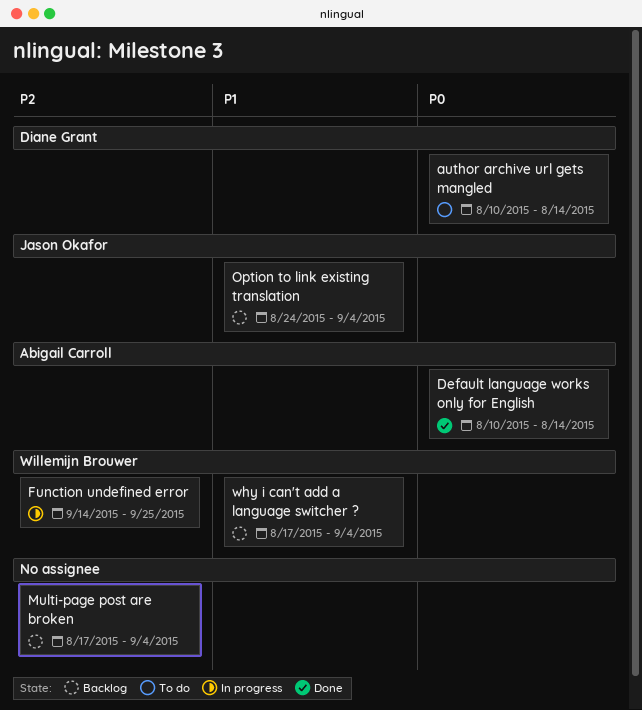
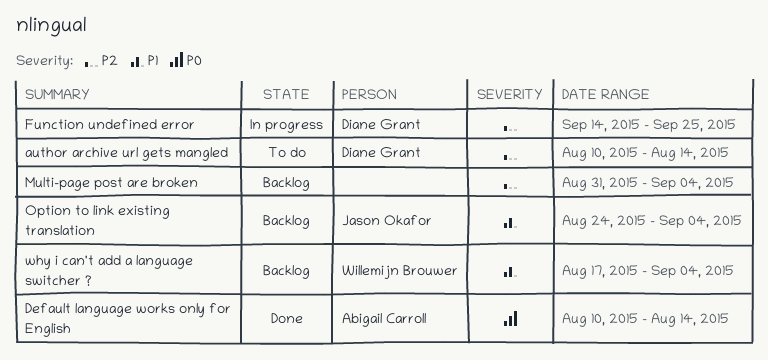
author archive url gets mangled, priority: P0 -> P2
Function undefined error, owner: Willemijn Brouwer -> Diane Grant
Multi-page post are broken, start: Aug 17 -> Aug 31

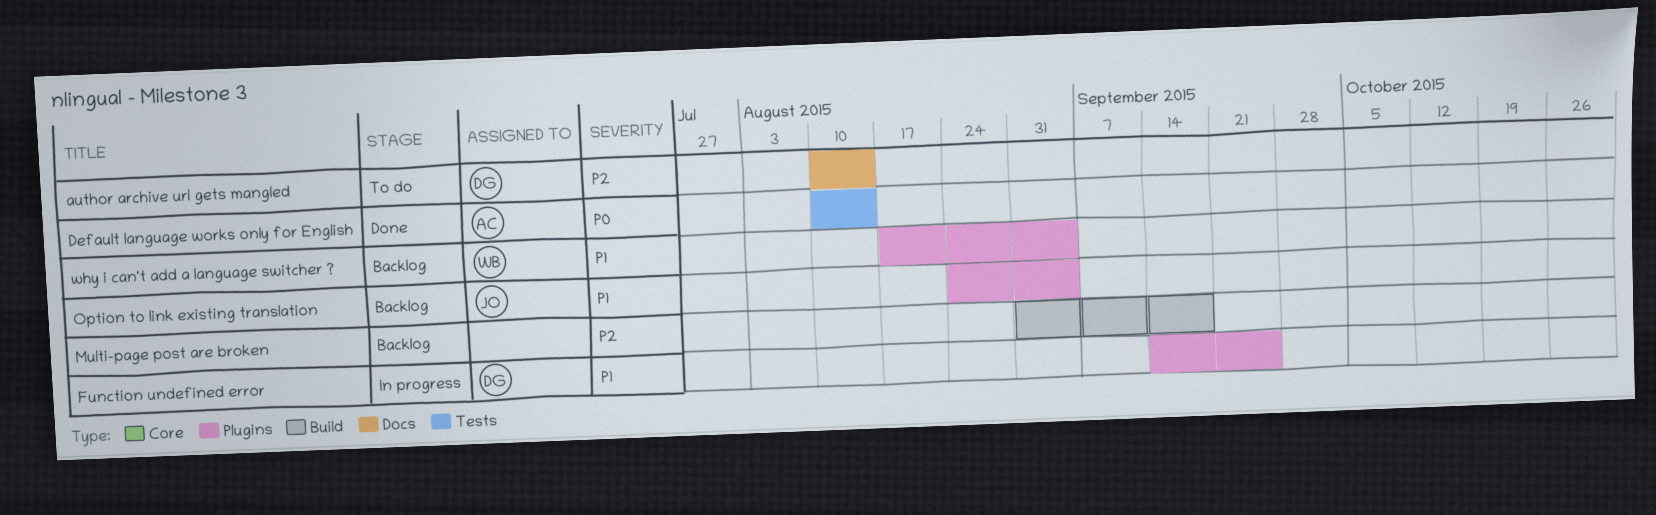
Function undefined error, priority: P2 -> P1
Multi-page post are broken, due: Sep 4 -> Sep 18

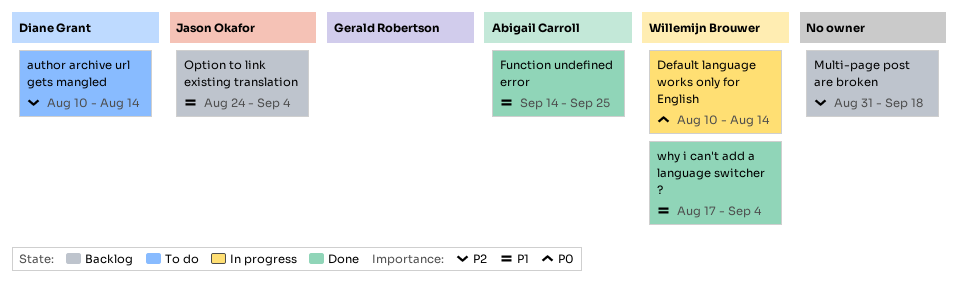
Default language works only for English, status: Done -> In progress
Default language works only for English, owner: Abigail Carroll -> Willemijn Brouwer
Function undefined error, status: In progress -> Done
Function undefined error, owner: Diane Grant -> Abigail Carroll
why i can't add a language switcher ?, status: Backlog -> Done

